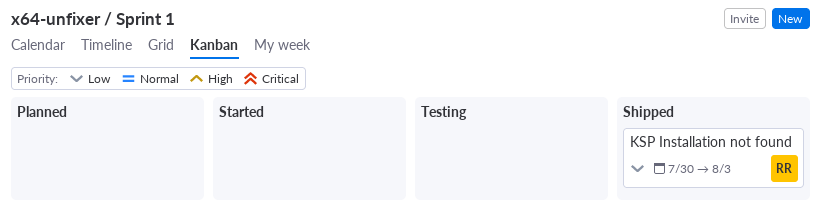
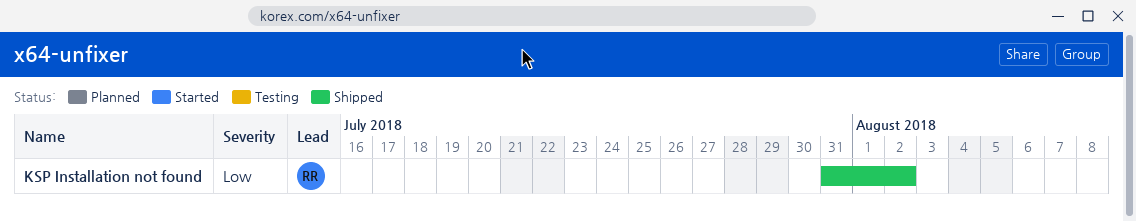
KSP Installation not found, start: Jul 30 -> Jul 31
KSP Installation not found, due: Aug 3 -> Aug 2

